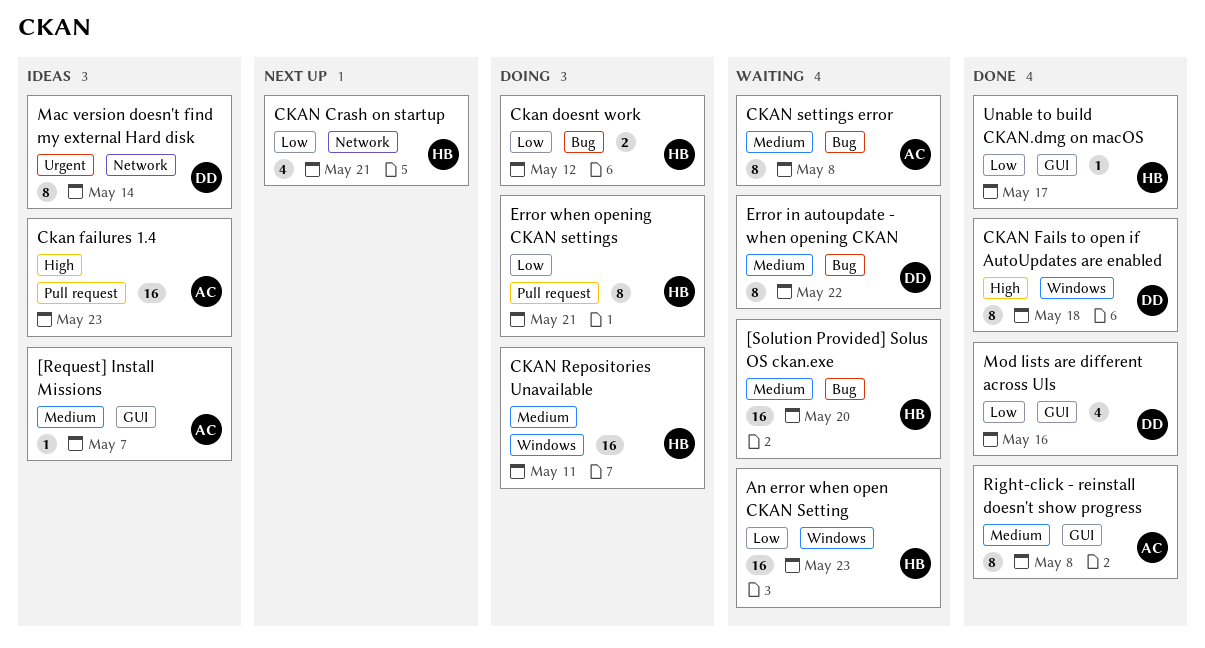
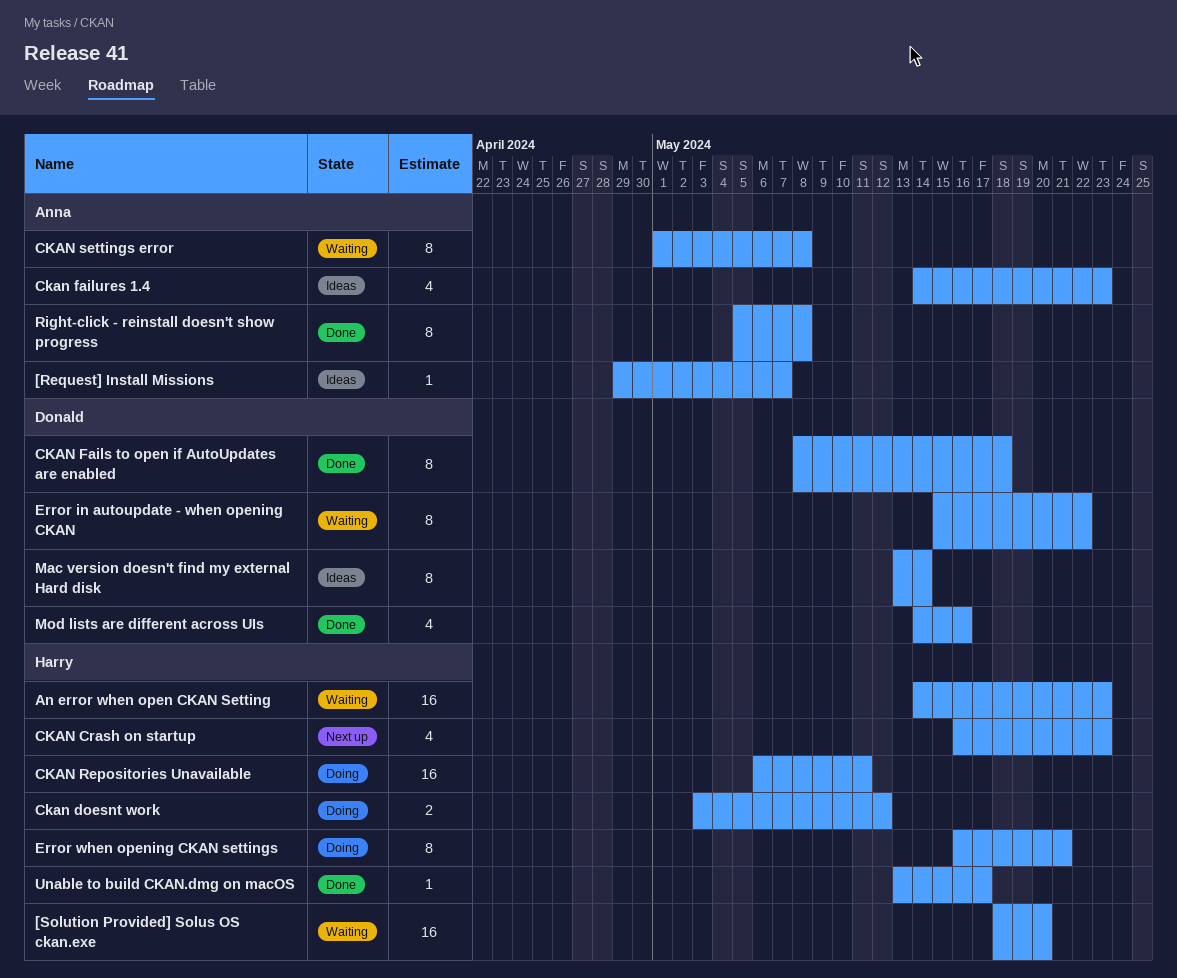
CKAN Crash on startup, due: May 21 -> May 23
Ckan failures 1.4, estimate: 16 -> 4

